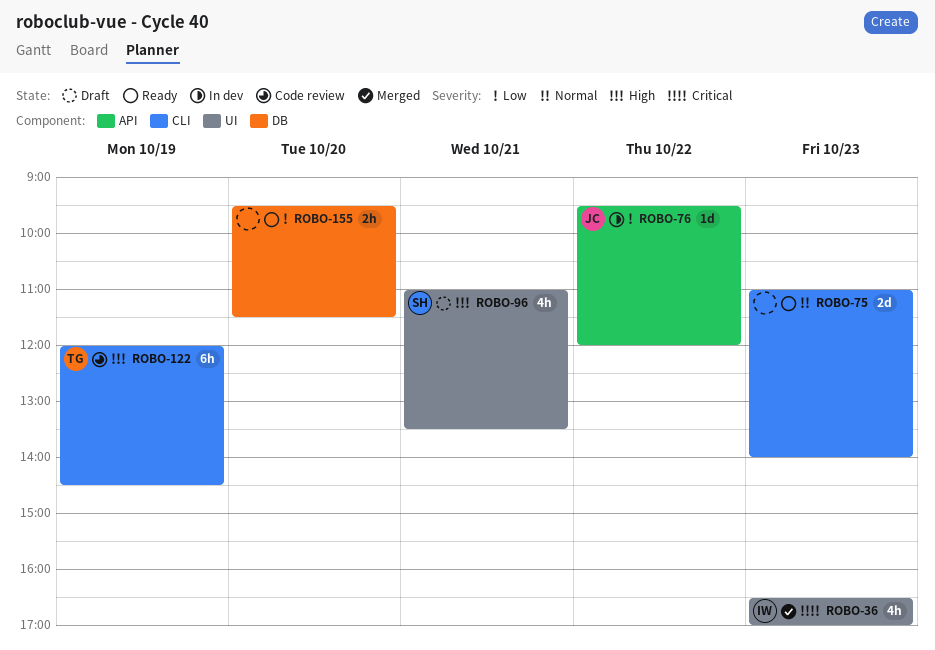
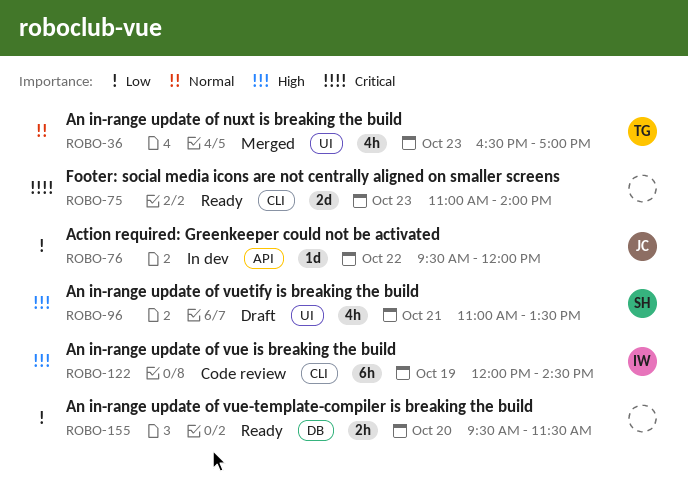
ROBO-36, owner: IW -> TG
ROBO-36, priority: Critical -> Normal
ROBO-75, priority: Normal -> Critical
ROBO-122, owner: TG -> IW

